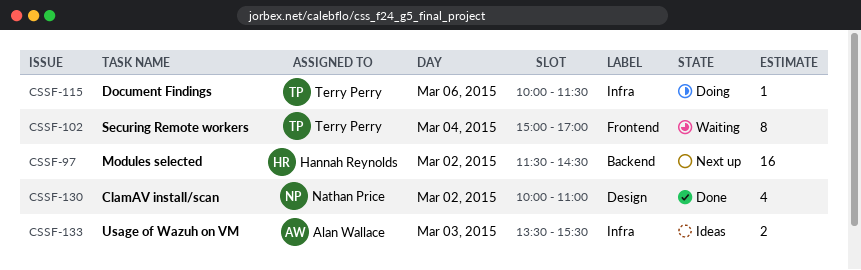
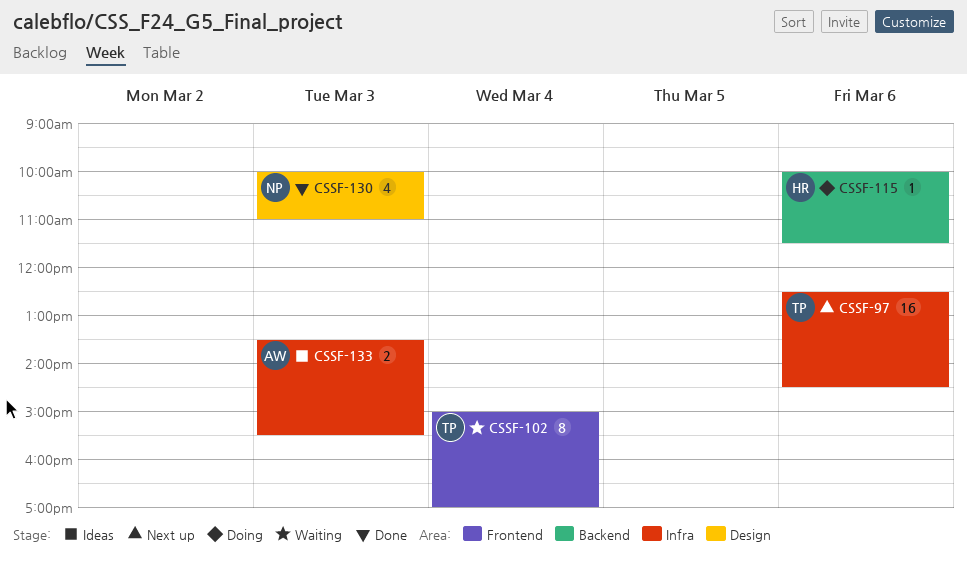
CSSF-97, owner: Hannah Reynolds -> Terry Perry
CSSF-97, label: Backend -> Infra
CSSF-97, day: Mar 2 -> Mar 6
CSSF-97, begins: 11:30 -> 12:30
CSSF-115, owner: Terry Perry -> Hannah Reynolds
CSSF-115, label: Infra -> Backend
CSSF-130, day: Mar 2 -> Mar 3

